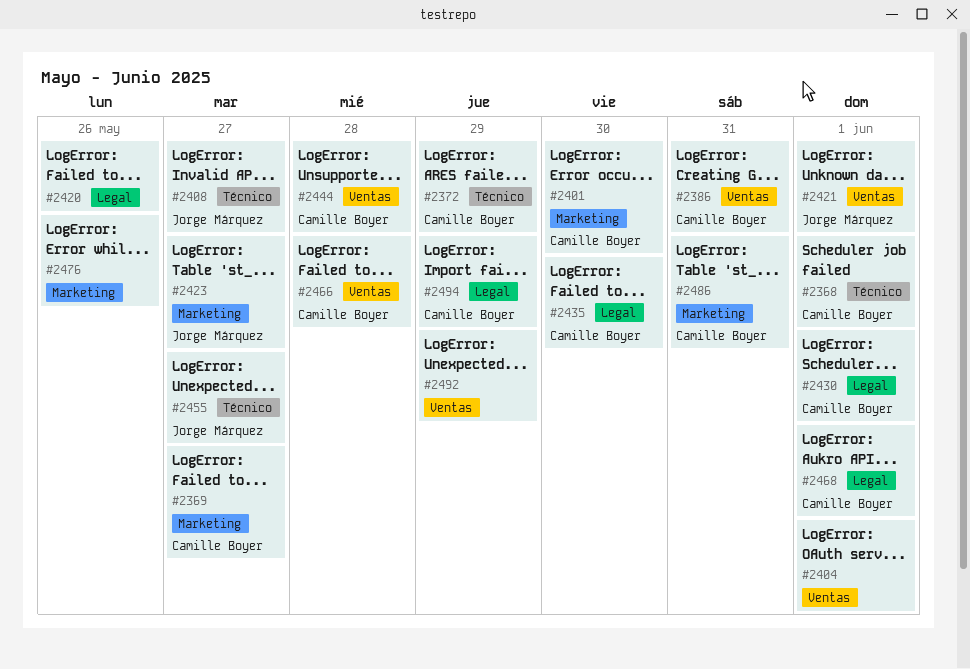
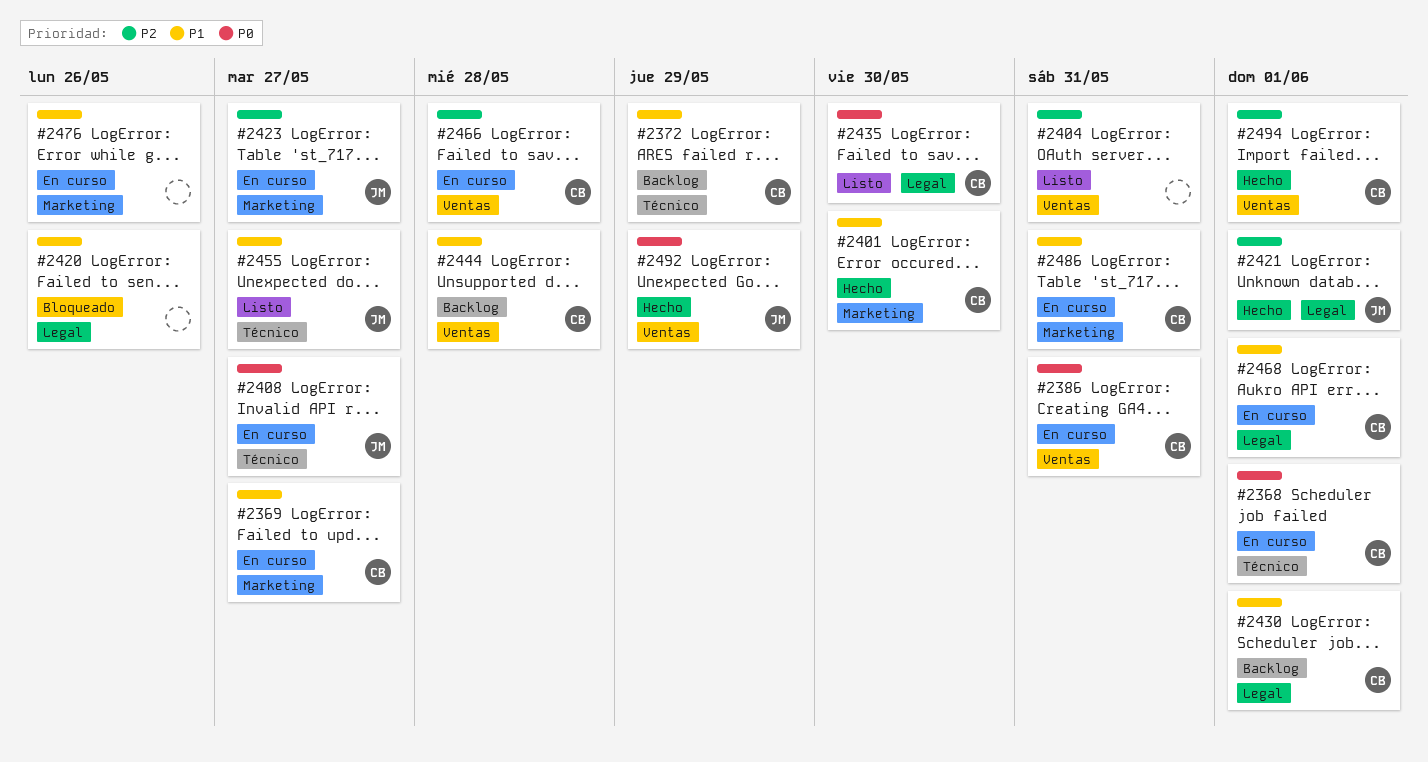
#2404, due: Jun 1 -> May 31
#2421, label: Ventas -> Legal
#2492, owner: none -> Jorge Márquez
#2494, label: Legal -> Ventas
#2494, due: May 29 -> Jun 1

